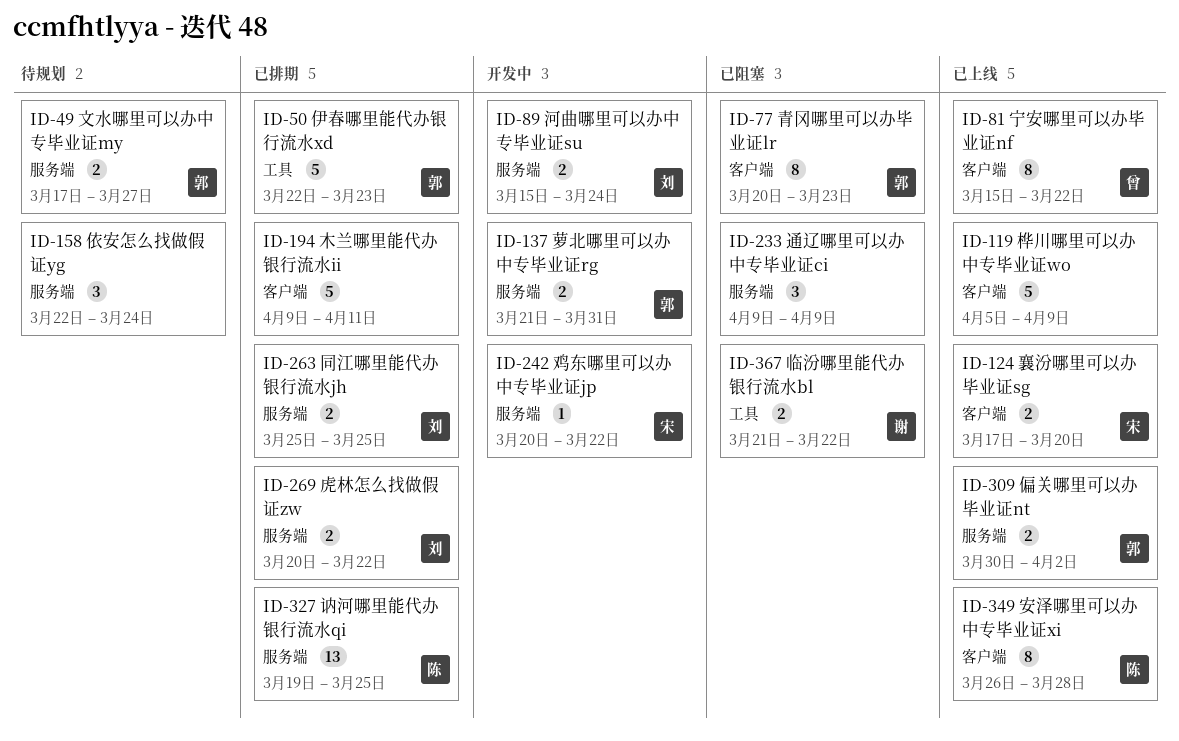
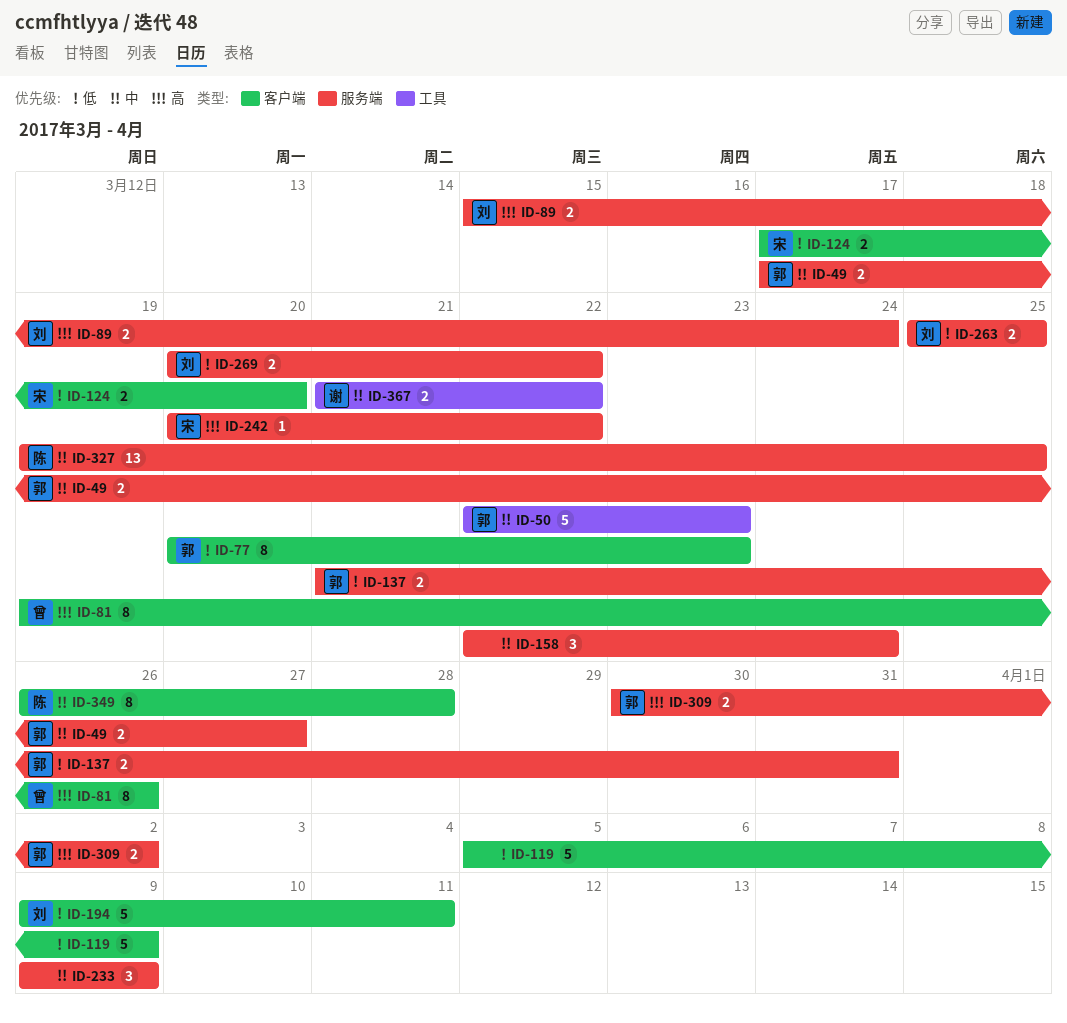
ID-81, start: Mar 15 -> Mar 19
ID-81, due: Mar 22 -> Mar 26
ID-194, owner: none -> 刘

